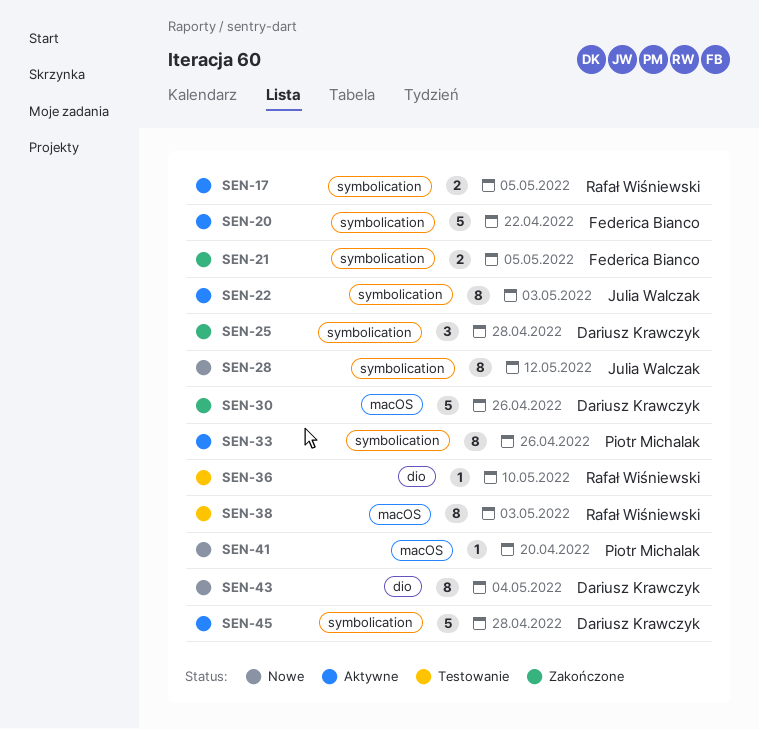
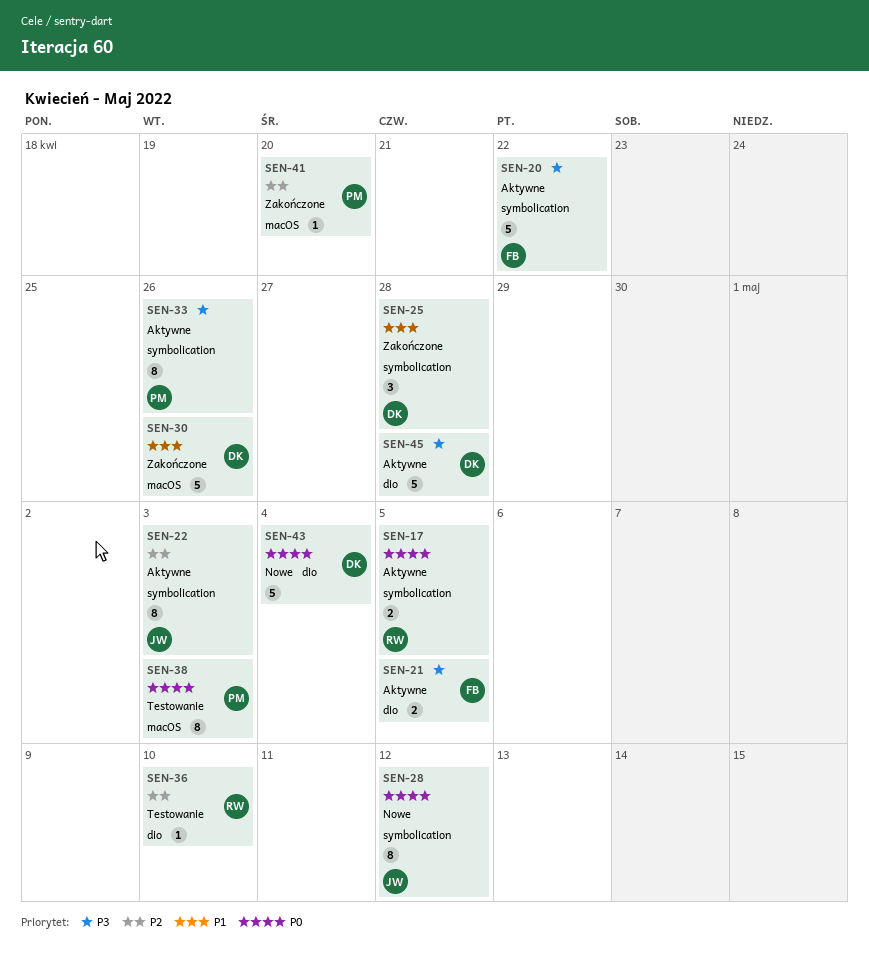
SEN-21, status: Zakończone -> Aktywne
SEN-21, label: symbolication -> dio
SEN-38, owner: Rafał Wiśniewski -> Piotr Michalak
SEN-41, status: Nowe -> Zakończone
SEN-43, estimate: 8 -> 5
SEN-45, label: symbolication -> dio

